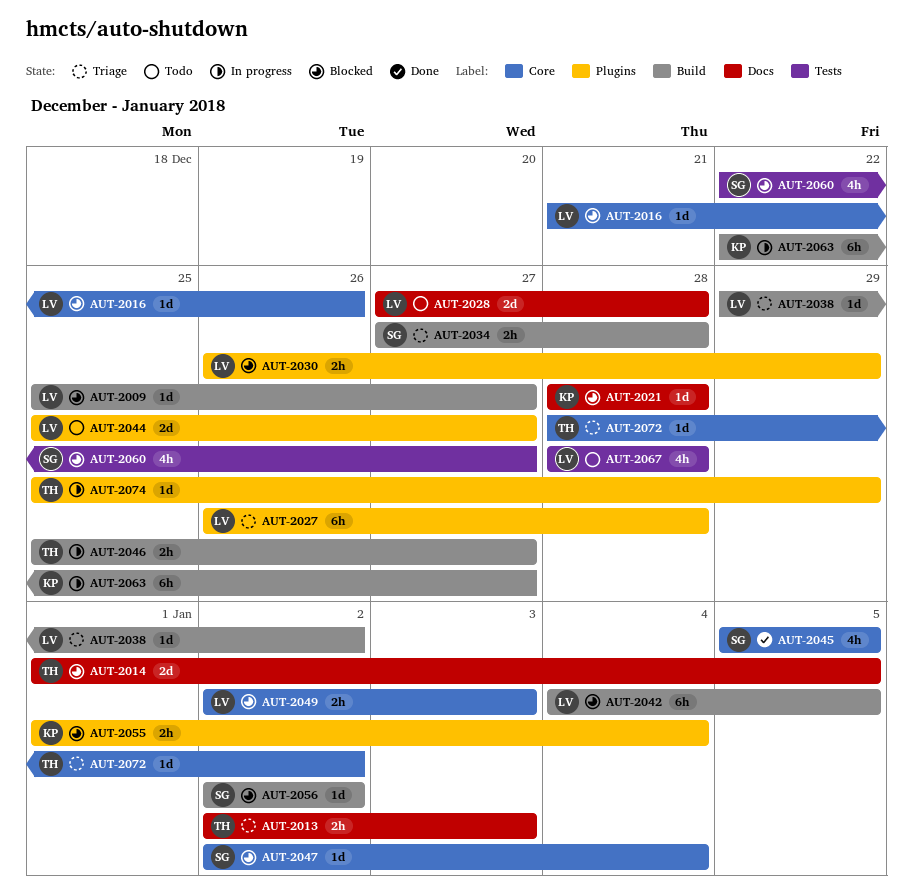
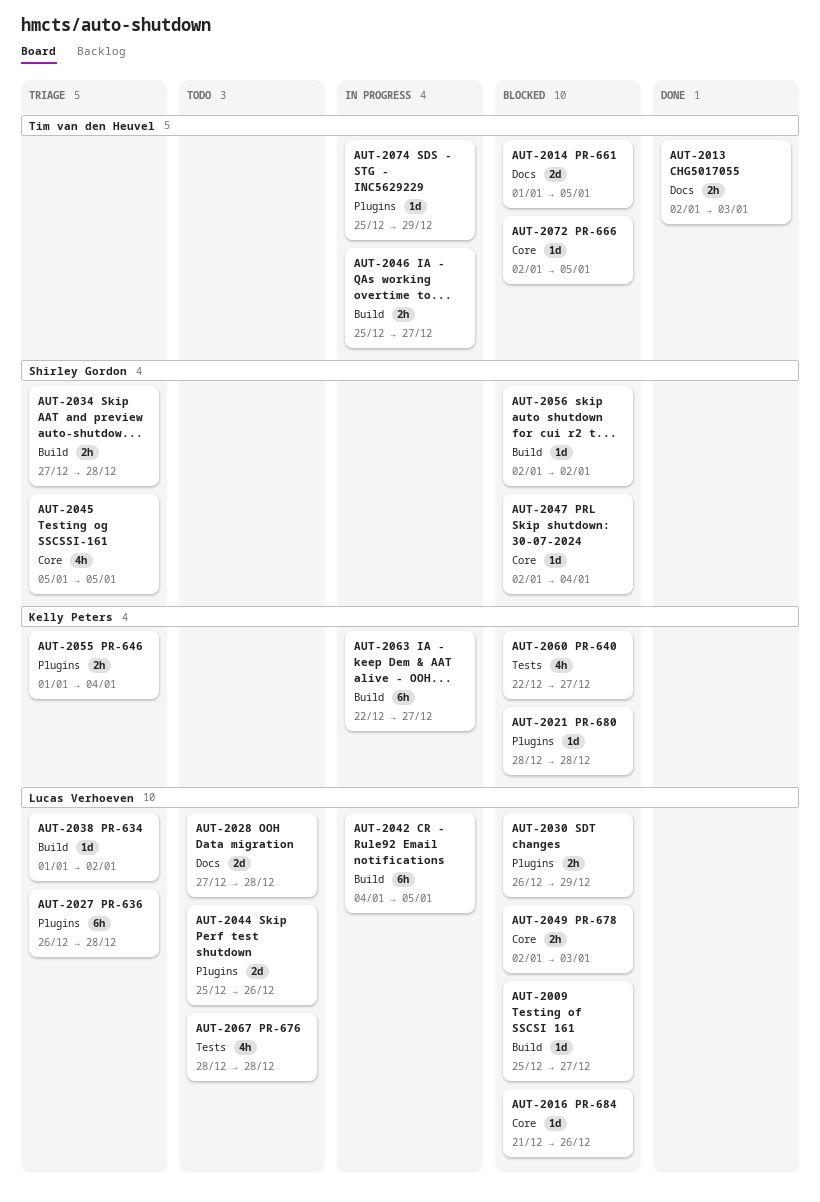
AUT-2013, status: Triage -> Done
AUT-2021, label: Docs -> Plugins
AUT-2038, start: Dec 29 -> Jan 1
AUT-2042, status: Blocked -> In progress
AUT-2044, due: Dec 27 -> Dec 26
AUT-2045, status: Done -> Triage
AUT-2055, status: Blocked -> Triage
AUT-2060, owner: Shirley Gordon -> Kelly Peters
AUT-2072, status: Triage -> Blocked
AUT-2072, start: Dec 28 -> Jan 2
AUT-2072, due: Jan 2 -> Jan 5

